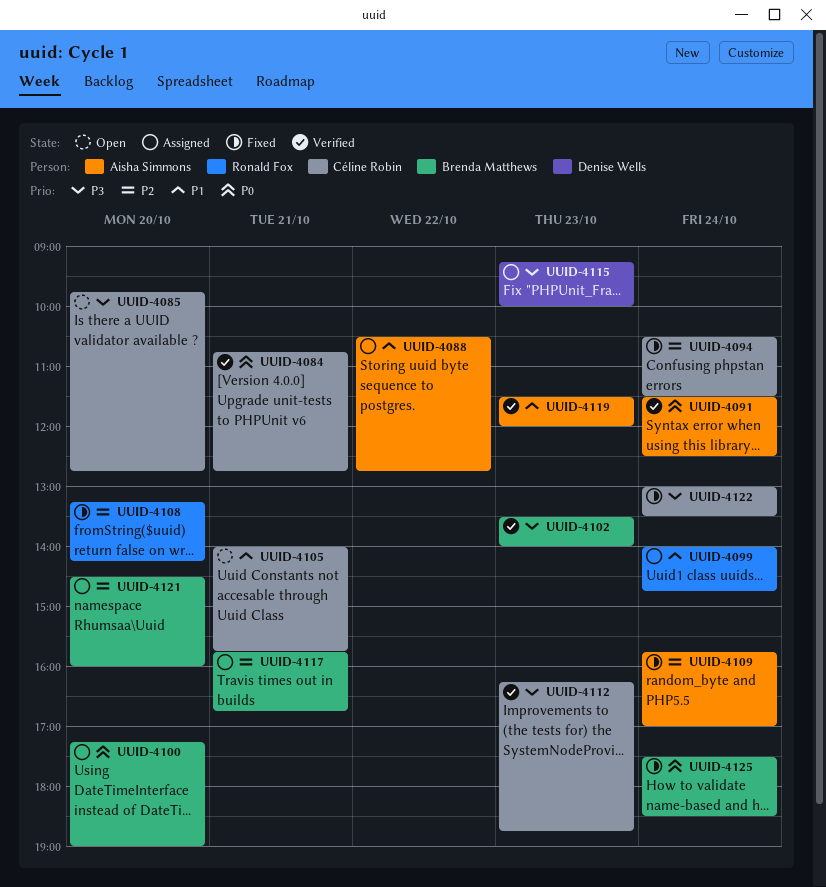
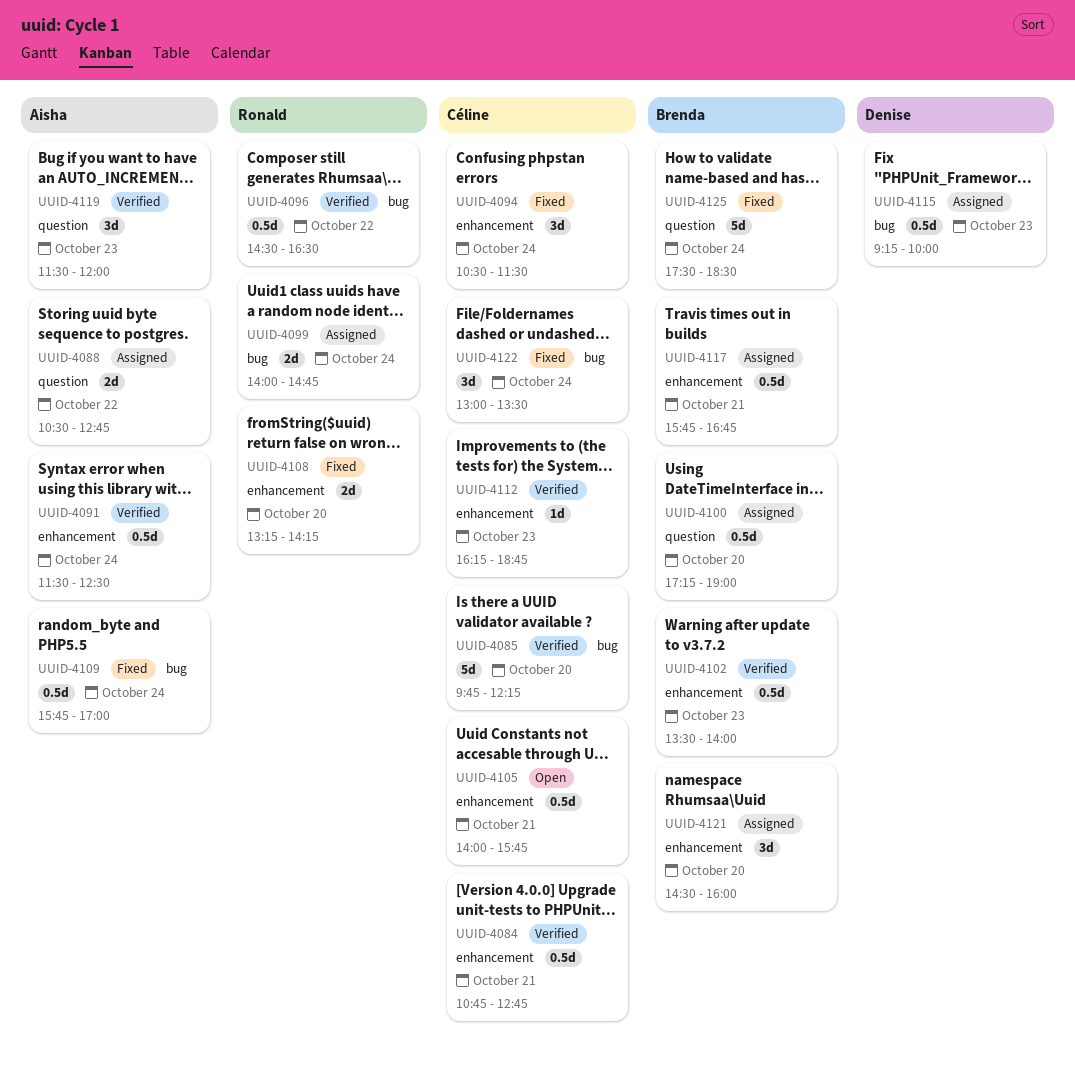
UUID-4085, status: Open -> Verified
UUID-4085, ends: 12:45 -> 12:15
UUID-4096: none -> present

